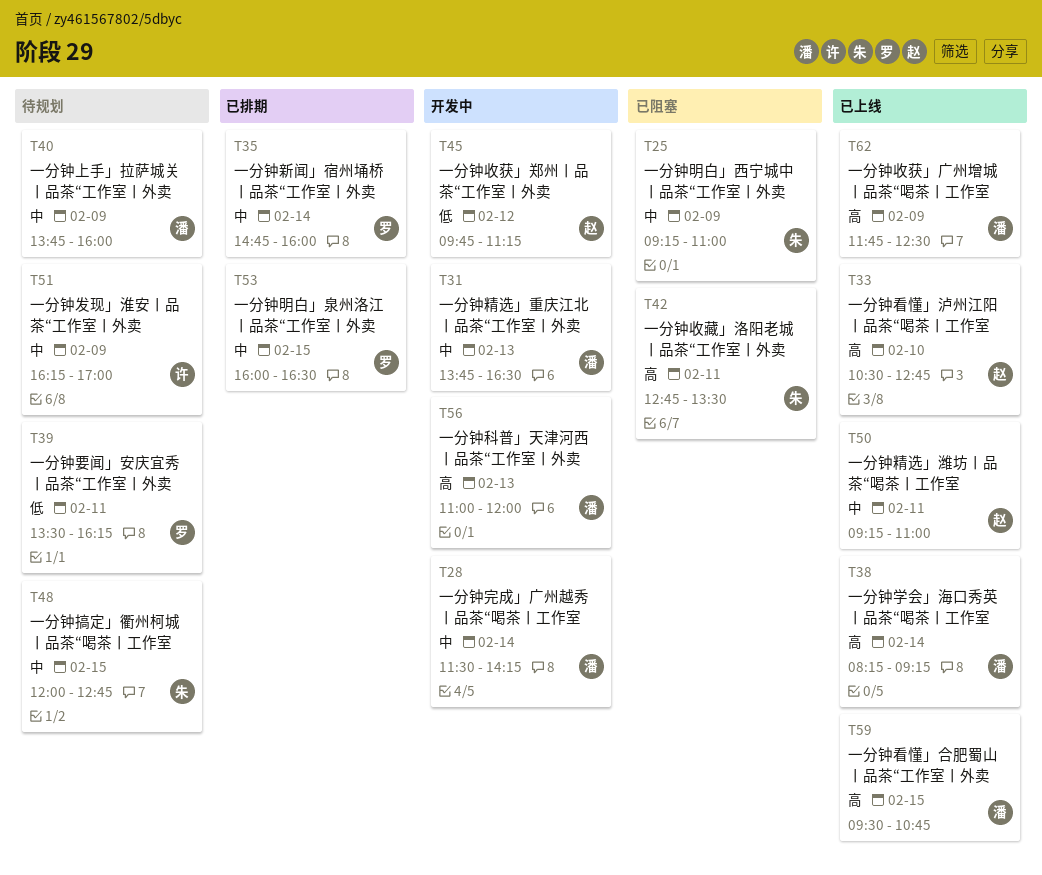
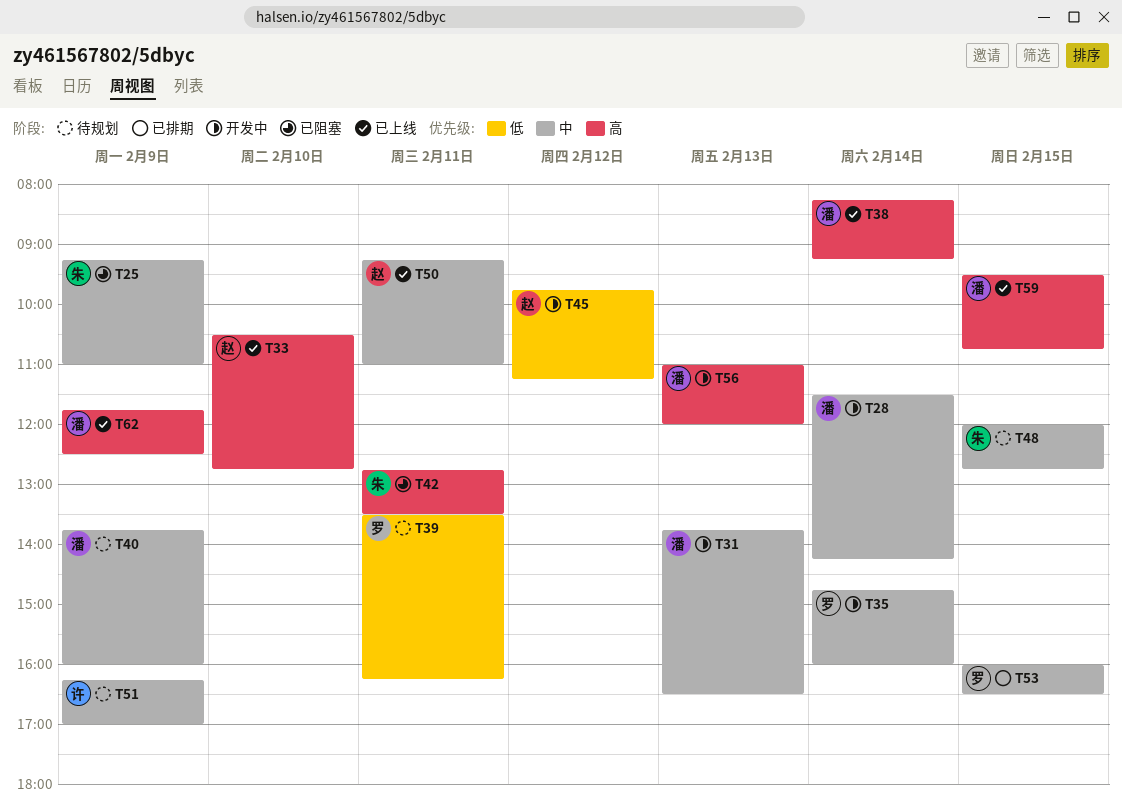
T35, status: 已排期 -> 开发中

